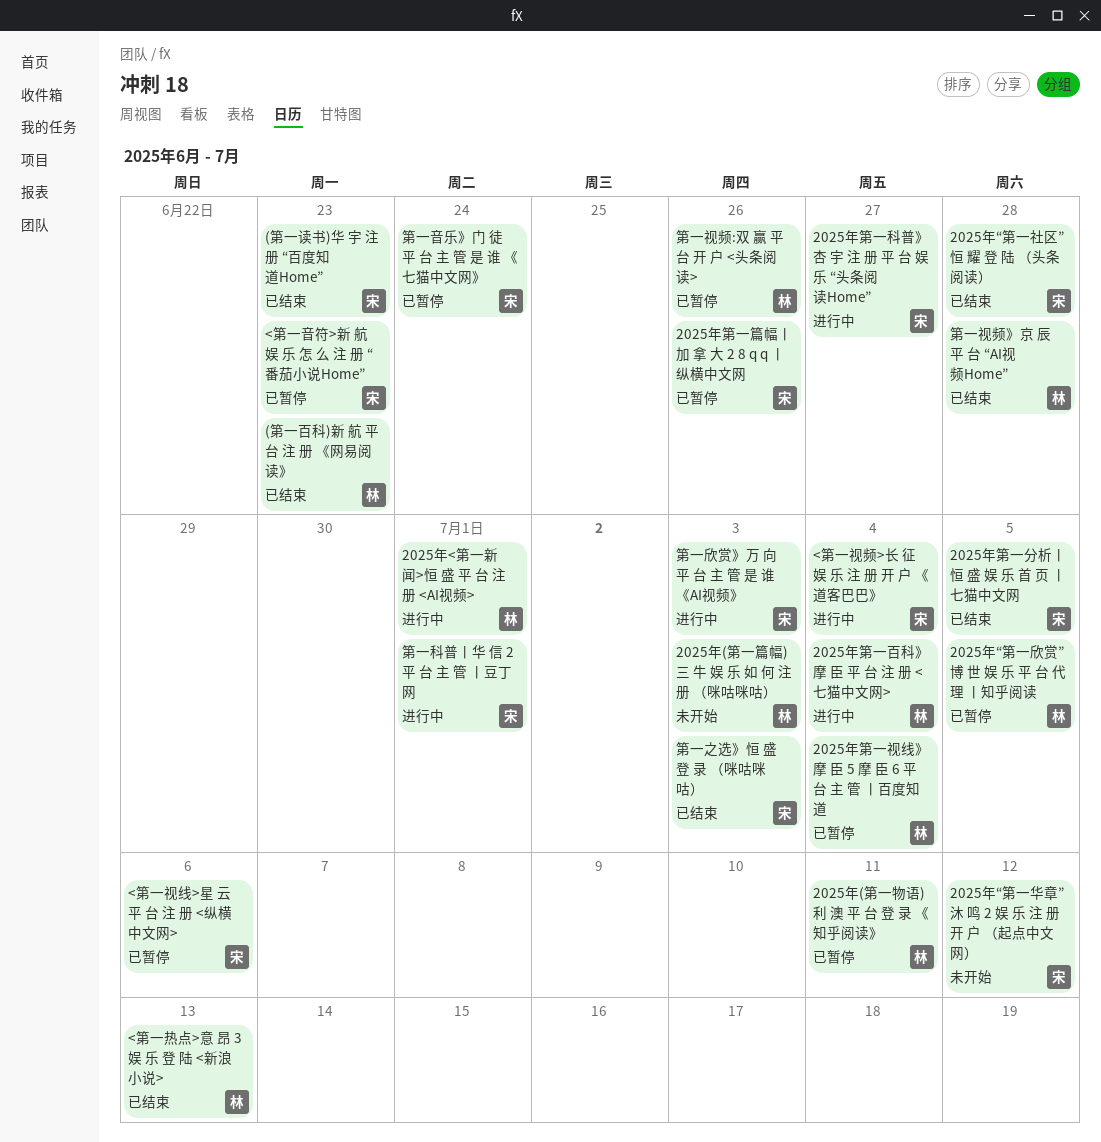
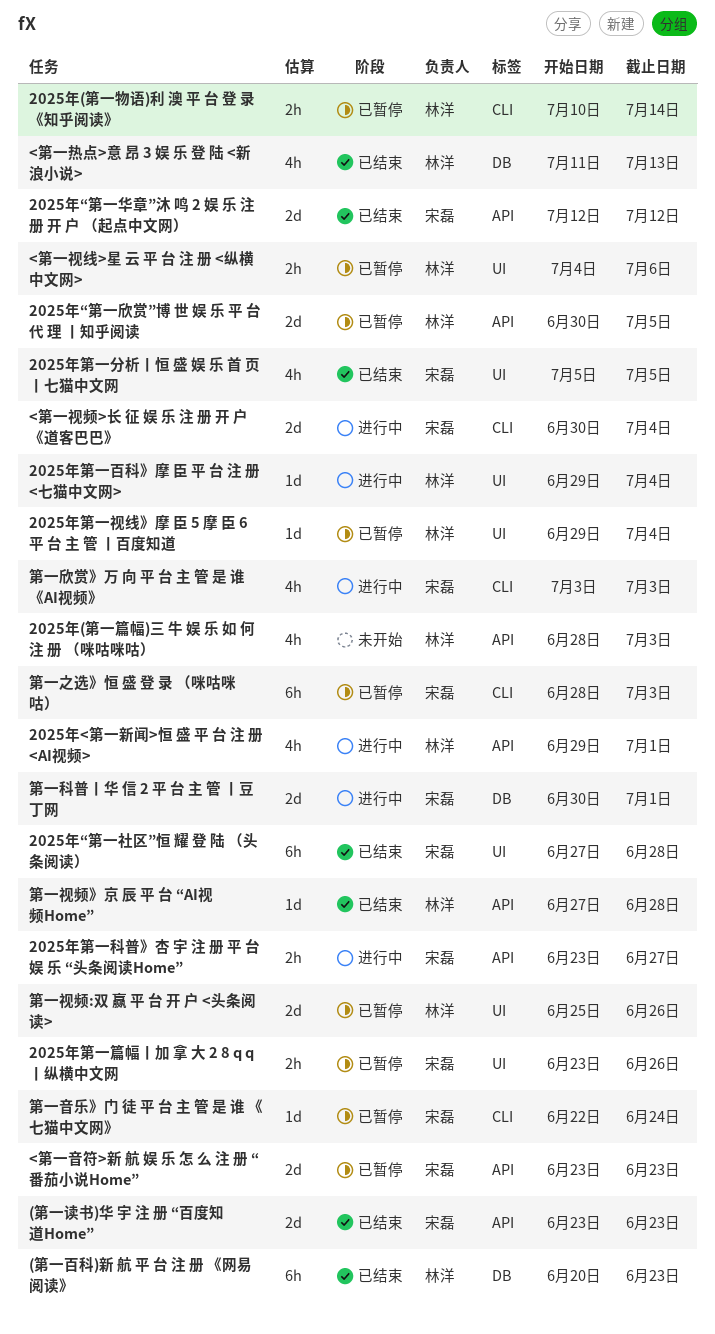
2025年(第一物语)利 澳 平 台 登 录 《知乎阅读》, due: Jul 11 -> Jul 14
2025年“第一华章”沐 鸣 2 娱 乐 注 册 开 户 （起点中文网）, status: 未开始 -> 已结束
<第一视线>星 云 平 台 注 册 <纵横中文网>, owner: 宋磊 -> 林洋
第一之选》恒 盛 登 录 （咪咕咪咕）, status: 已结束 -> 已暂停

